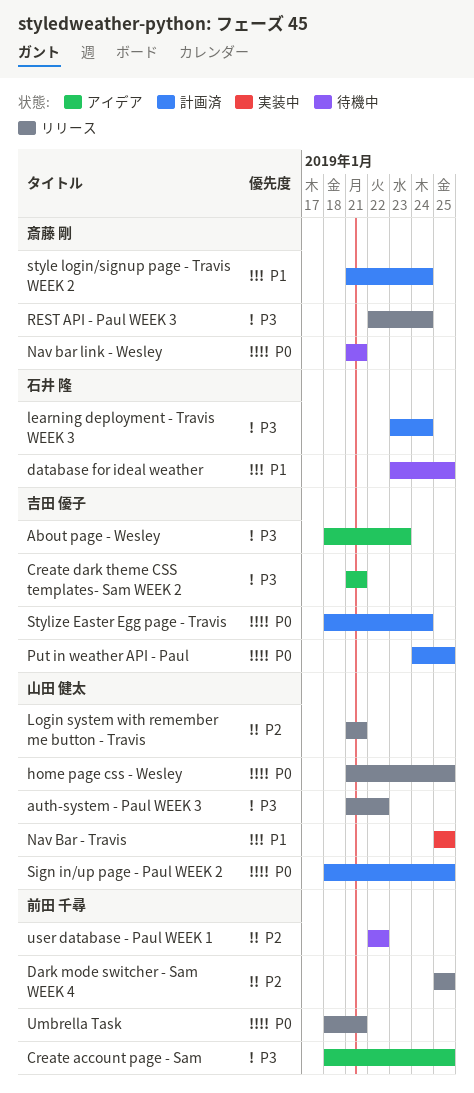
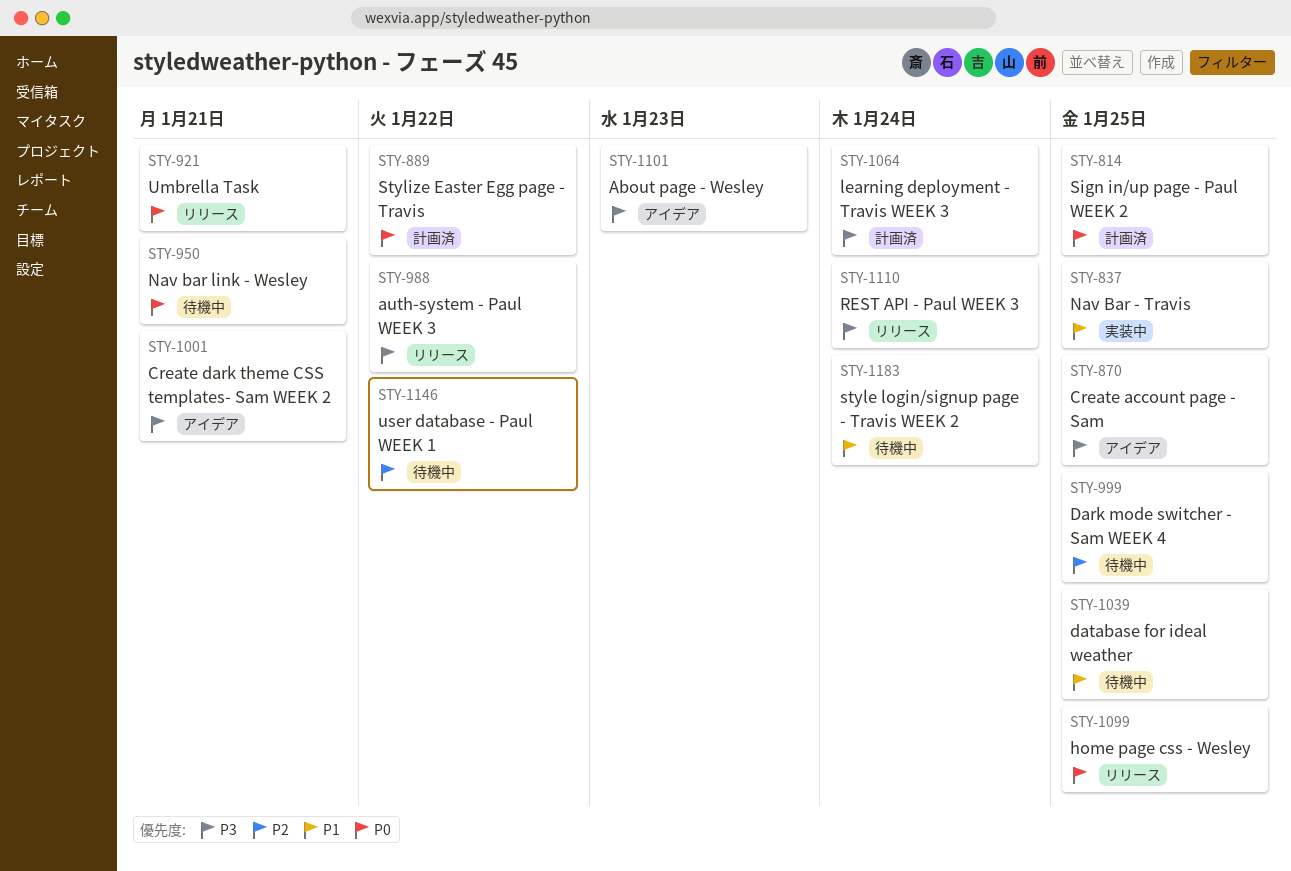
Dark mode switcher - Sam WEEK 4, status: リリース -> 待機中
Login system with remember me button - Travis: present -> none
Put in weather API - Paul: present -> none
style login/signup page - Travis WEEK 2, status: 計画済 -> 待機中
Stylize Easter Egg page - Travis, due: Jan 24 -> Jan 22

